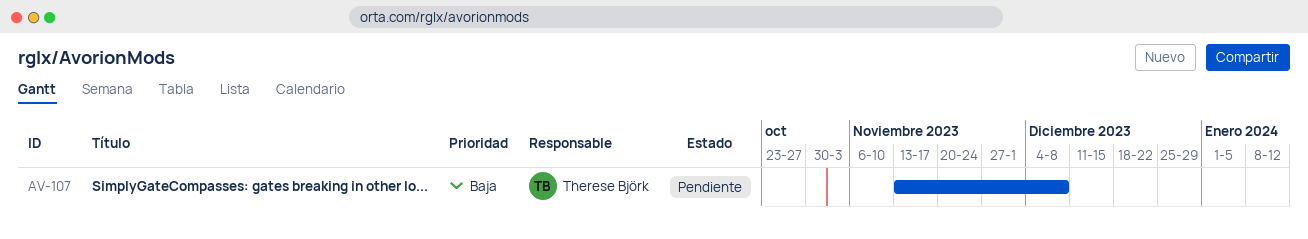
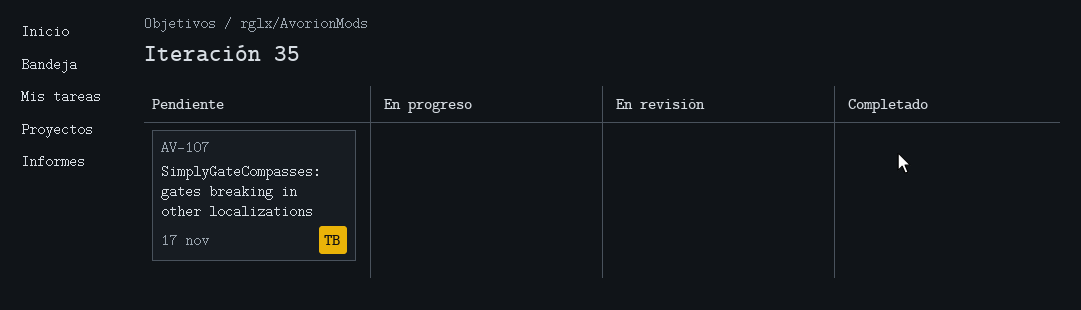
AV-107, due: Dec 8 -> Nov 17

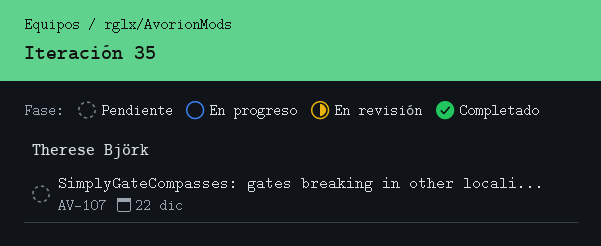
AV-107, due: Nov 17 -> Dec 22

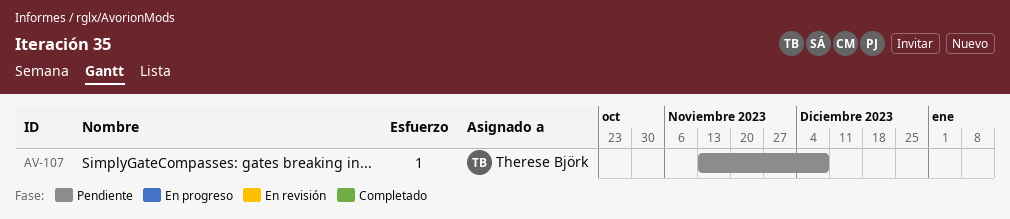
AV-107, due: Dec 22 -> Dec 8

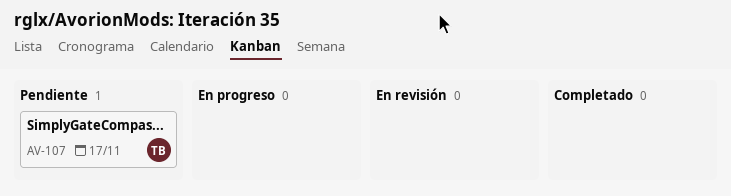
AV-107, due: Dec 8 -> Nov 17

